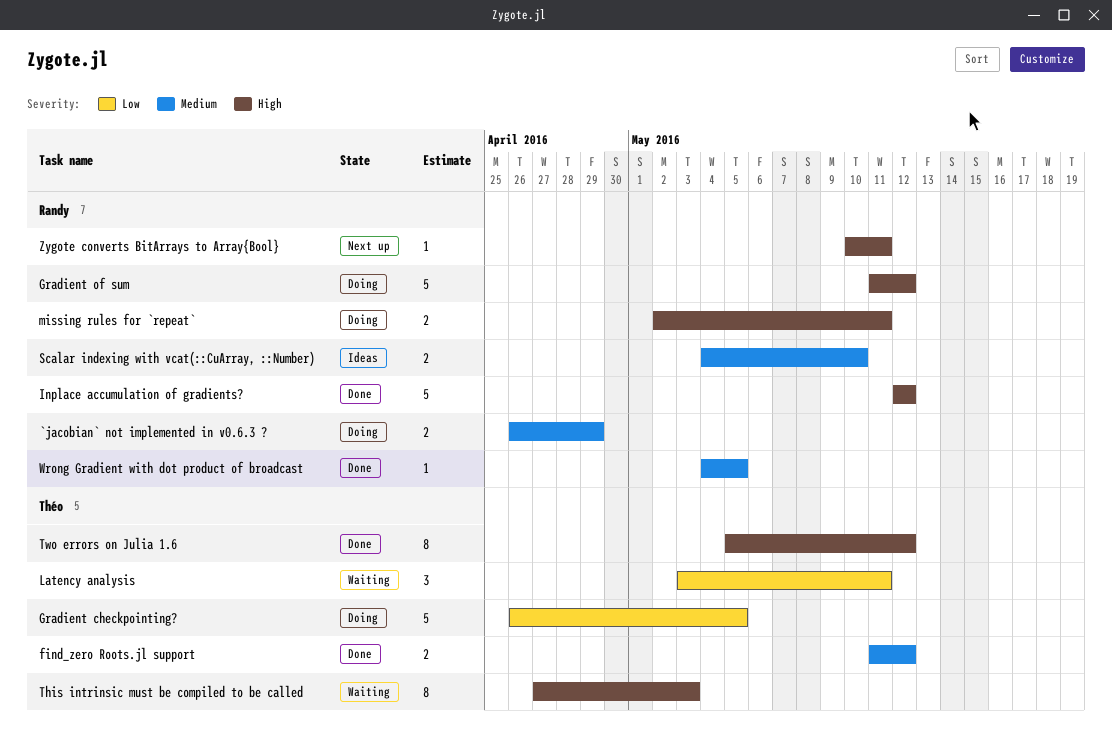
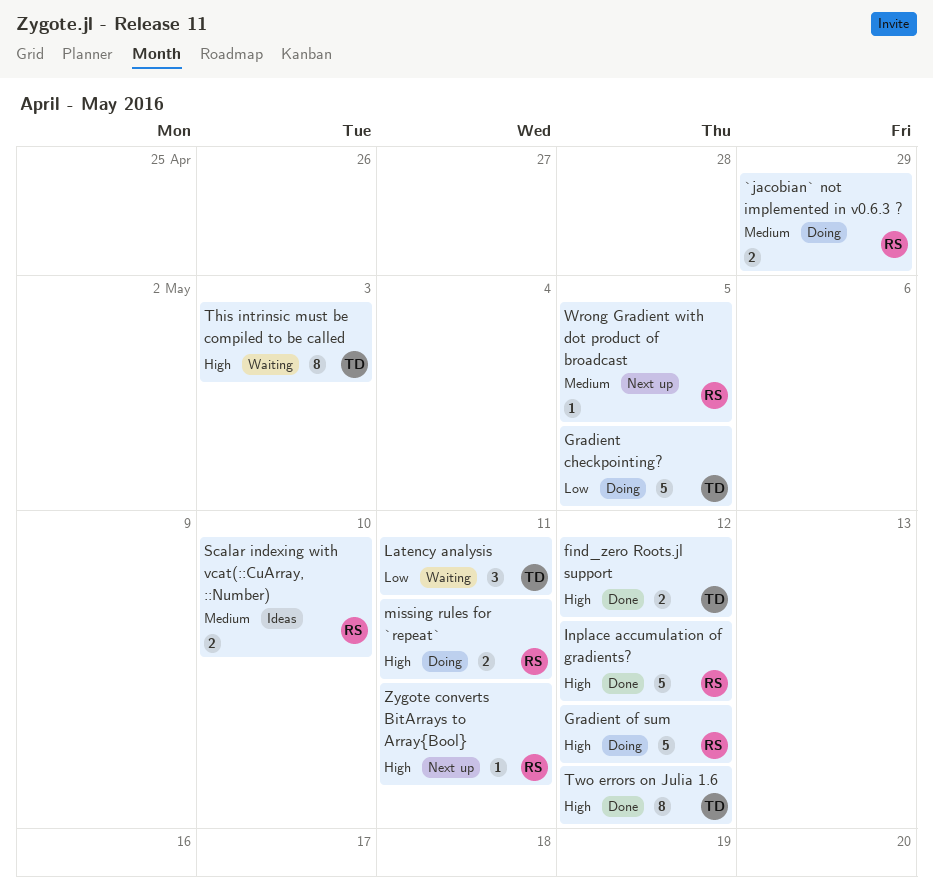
find_zero Roots.jl support, priority: Medium -> High
Wrong Gradient with dot product of broadcast, status: Done -> Next up

